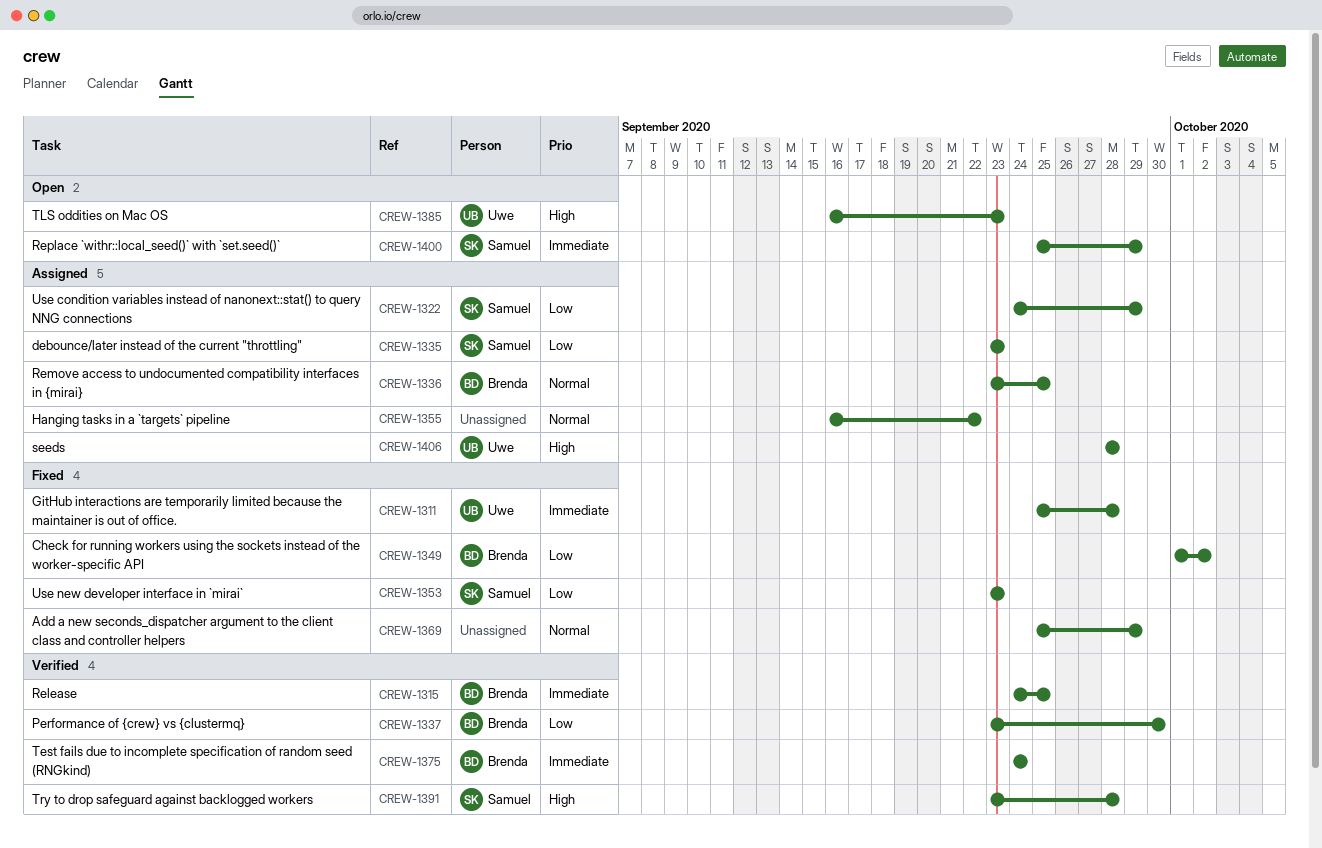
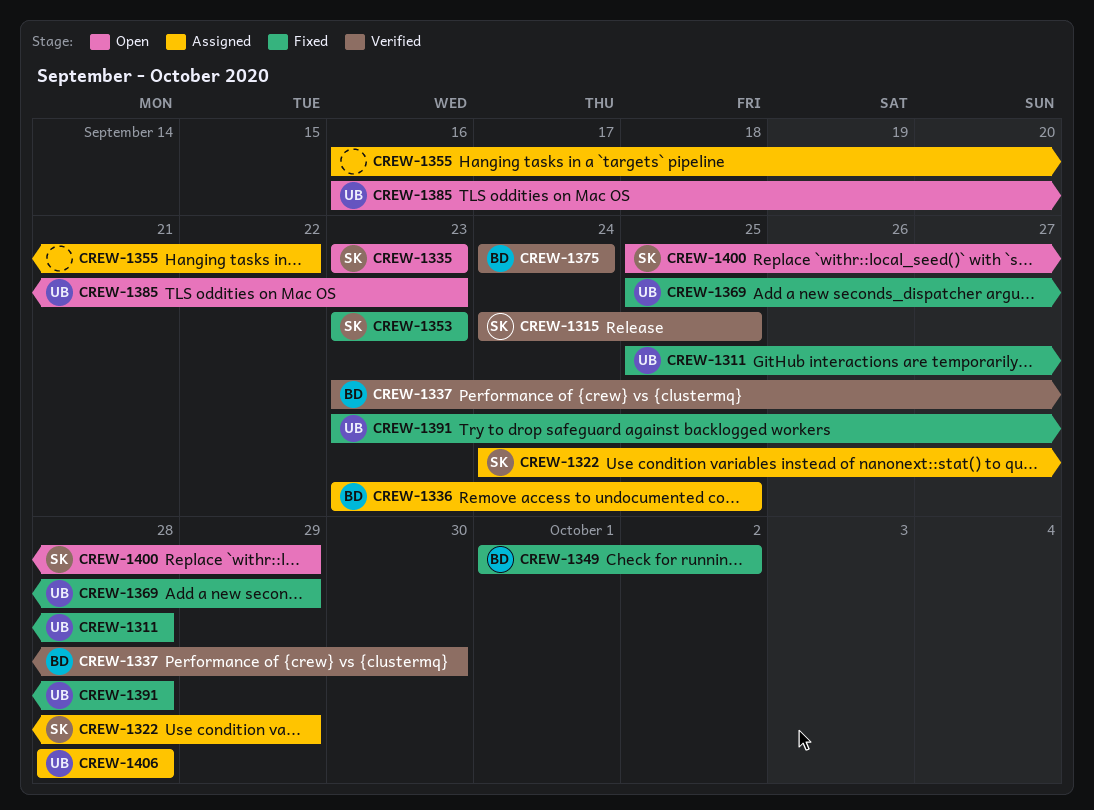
CREW-1315, owner: Brenda -> Samuel
CREW-1335, status: Assigned -> Open
CREW-1369, owner: none -> Uwe
CREW-1391, status: Verified -> Fixed
CREW-1391, owner: Samuel -> Uwe

